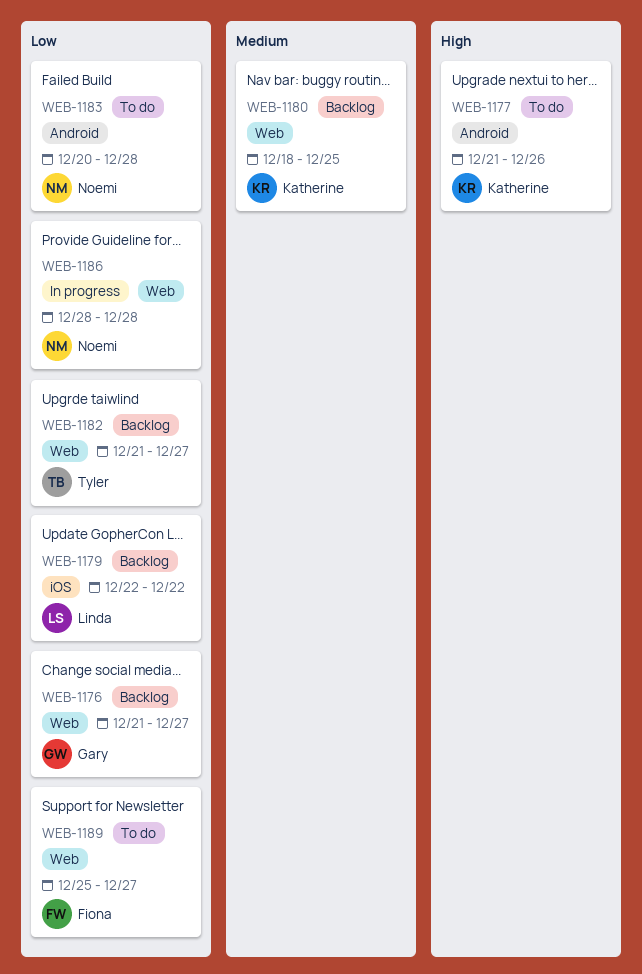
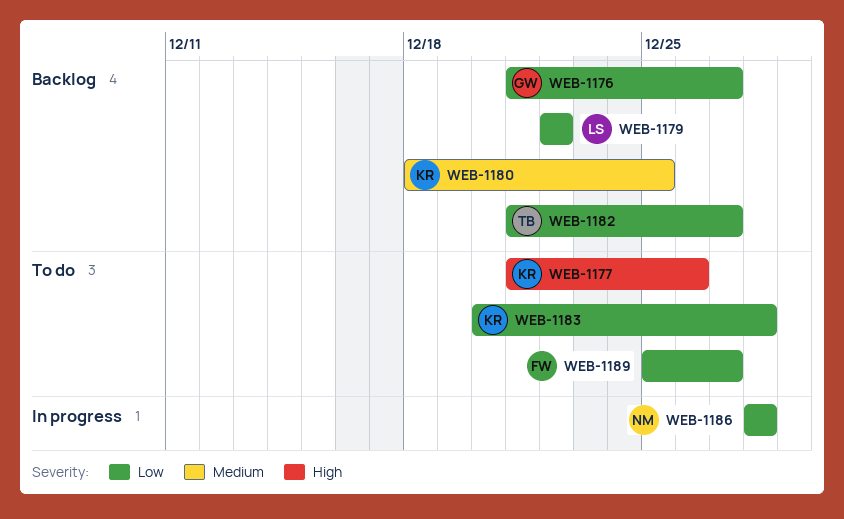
WEB-1183, owner: Noemi -> Katherine

